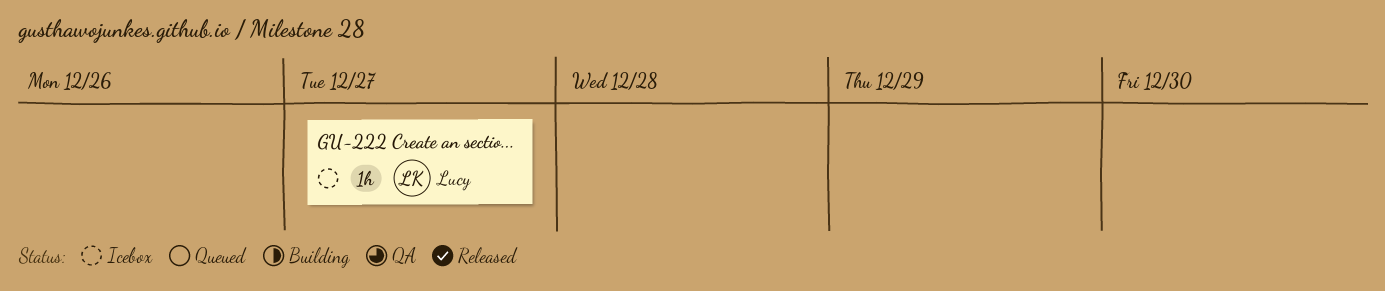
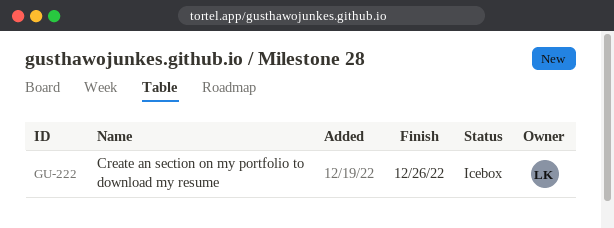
GU-222, due: Dec 27 -> Dec 26

